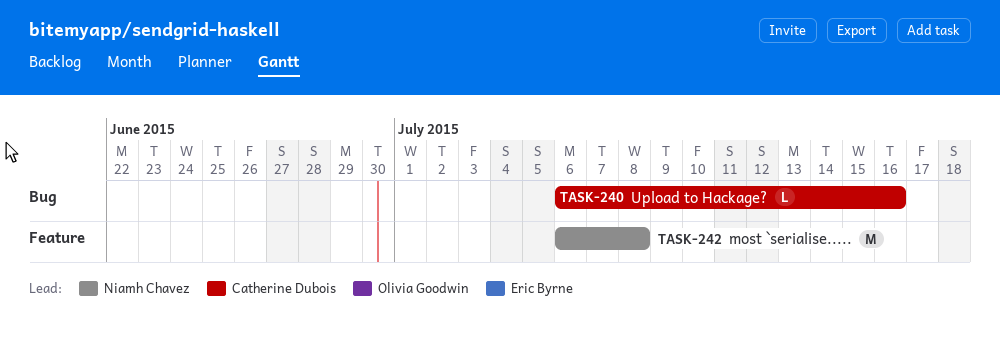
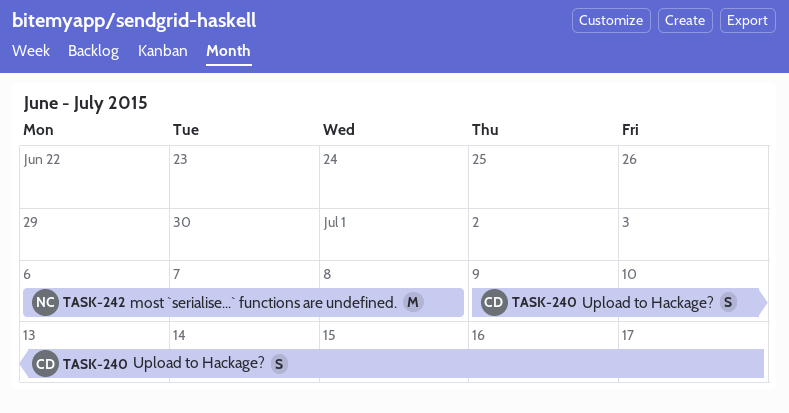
TASK-240, estimate: L -> S
TASK-240, start: Jul 6 -> Jul 9
TASK-240, due: Jul 16 -> Jul 17

